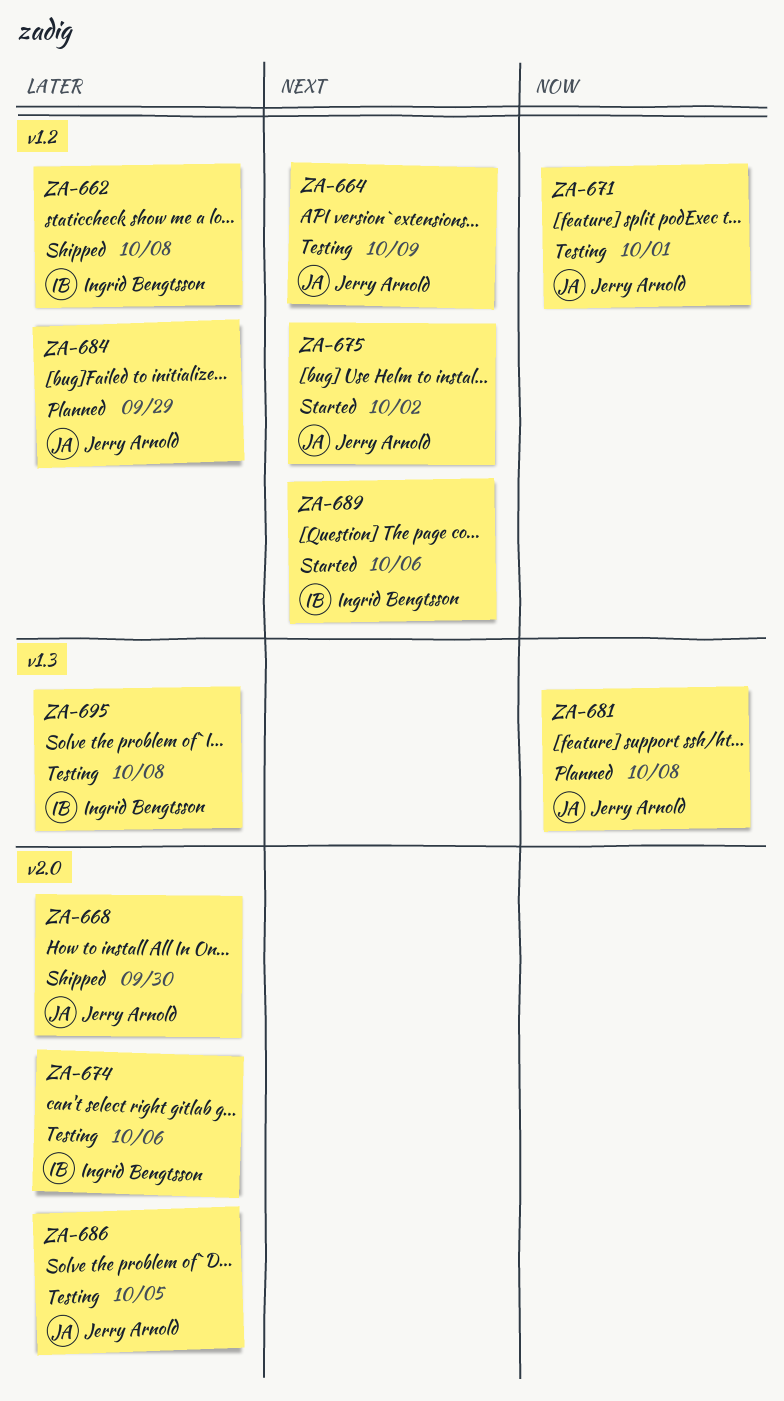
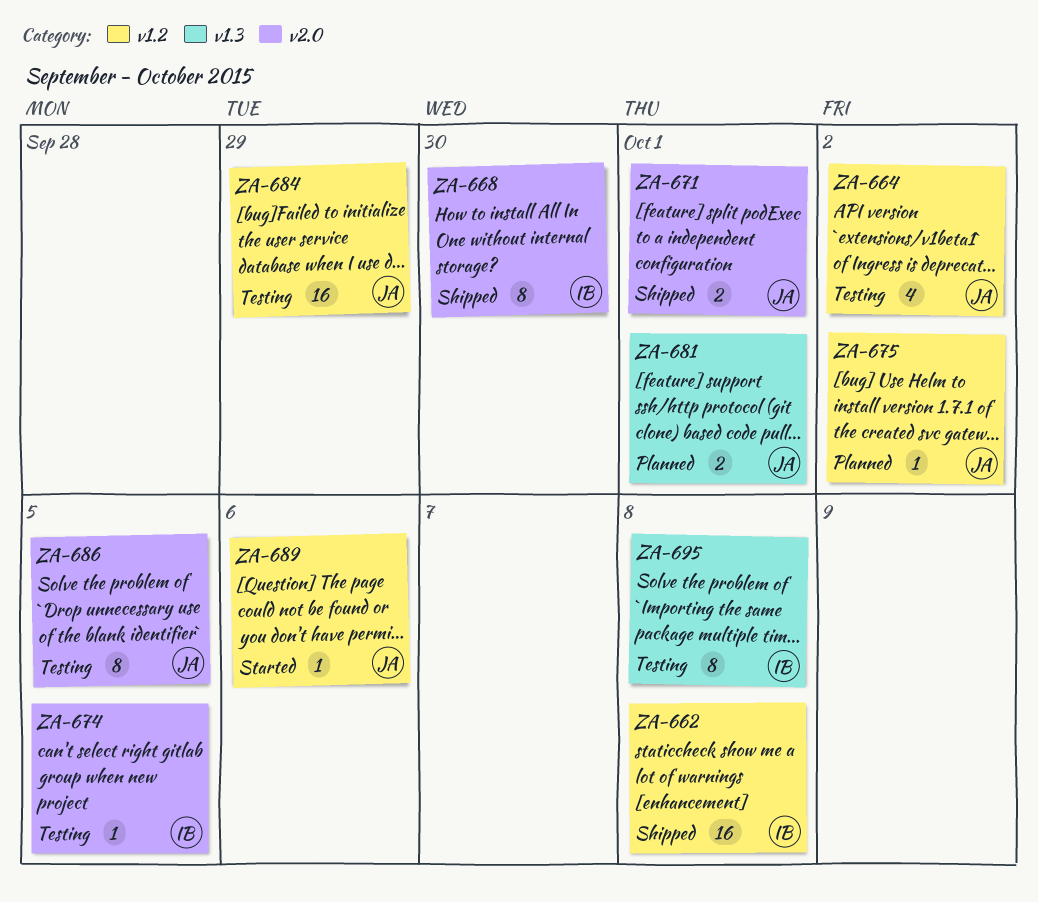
ZA-664, due: Oct 9 -> Oct 2
ZA-668, owner: Jerry Arnold -> Ingrid Bengtsson
ZA-671, status: Testing -> Shipped
ZA-671, label: v1.2 -> v2.0
ZA-674, due: Oct 6 -> Oct 5
ZA-675, status: Started -> Planned
ZA-681, due: Oct 8 -> Oct 1
ZA-684, status: Planned -> Testing
ZA-689, owner: Ingrid Bengtsson -> Jerry Arnold

